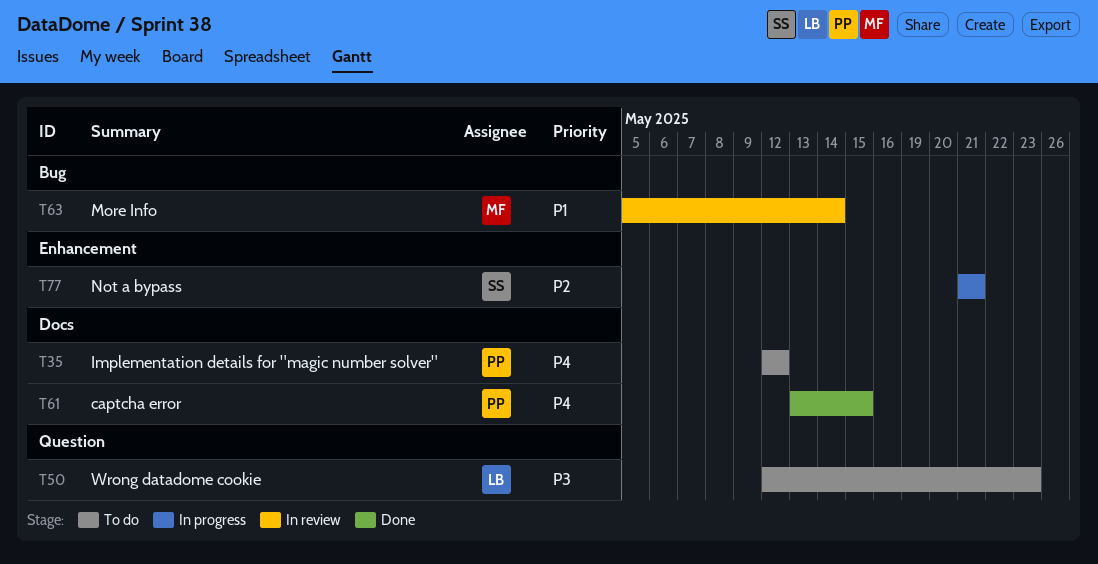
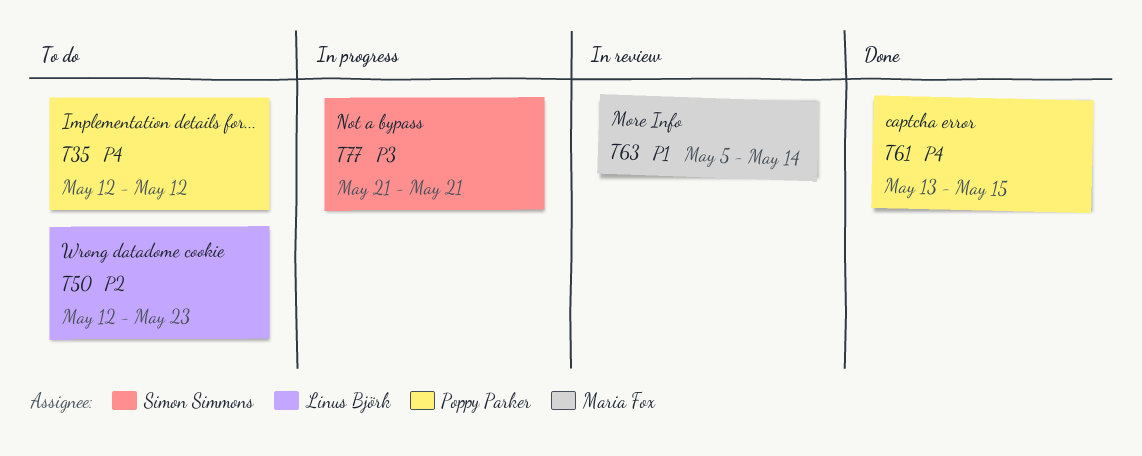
T50, priority: P3 -> P2
T77, priority: P2 -> P3

